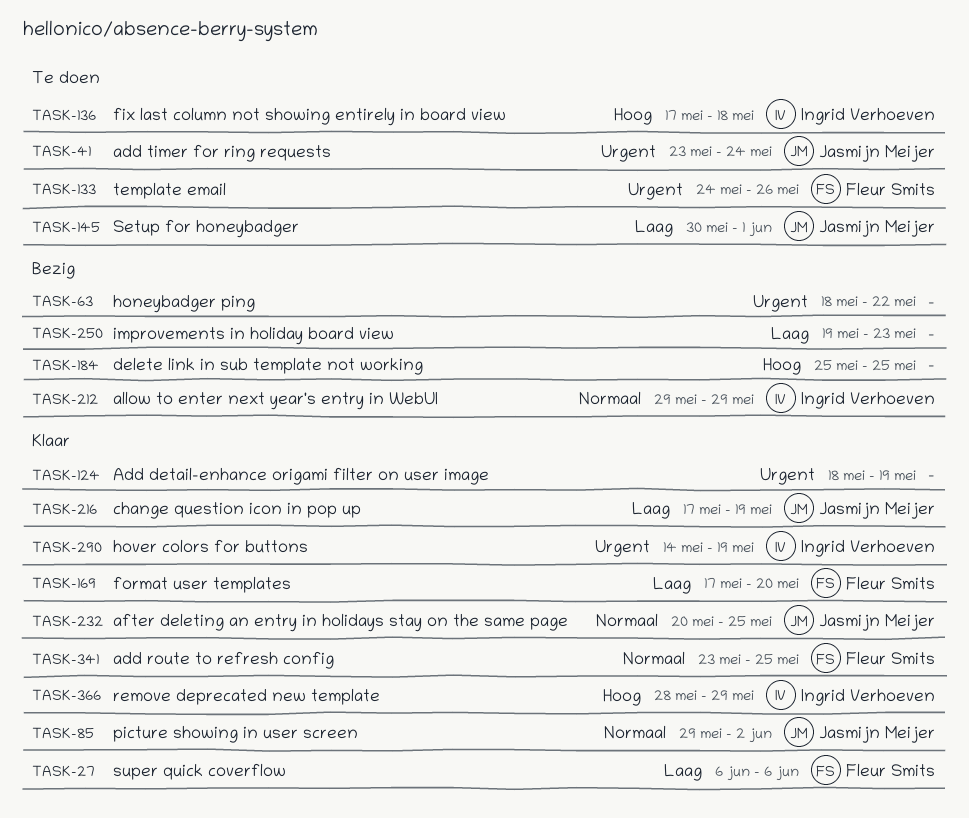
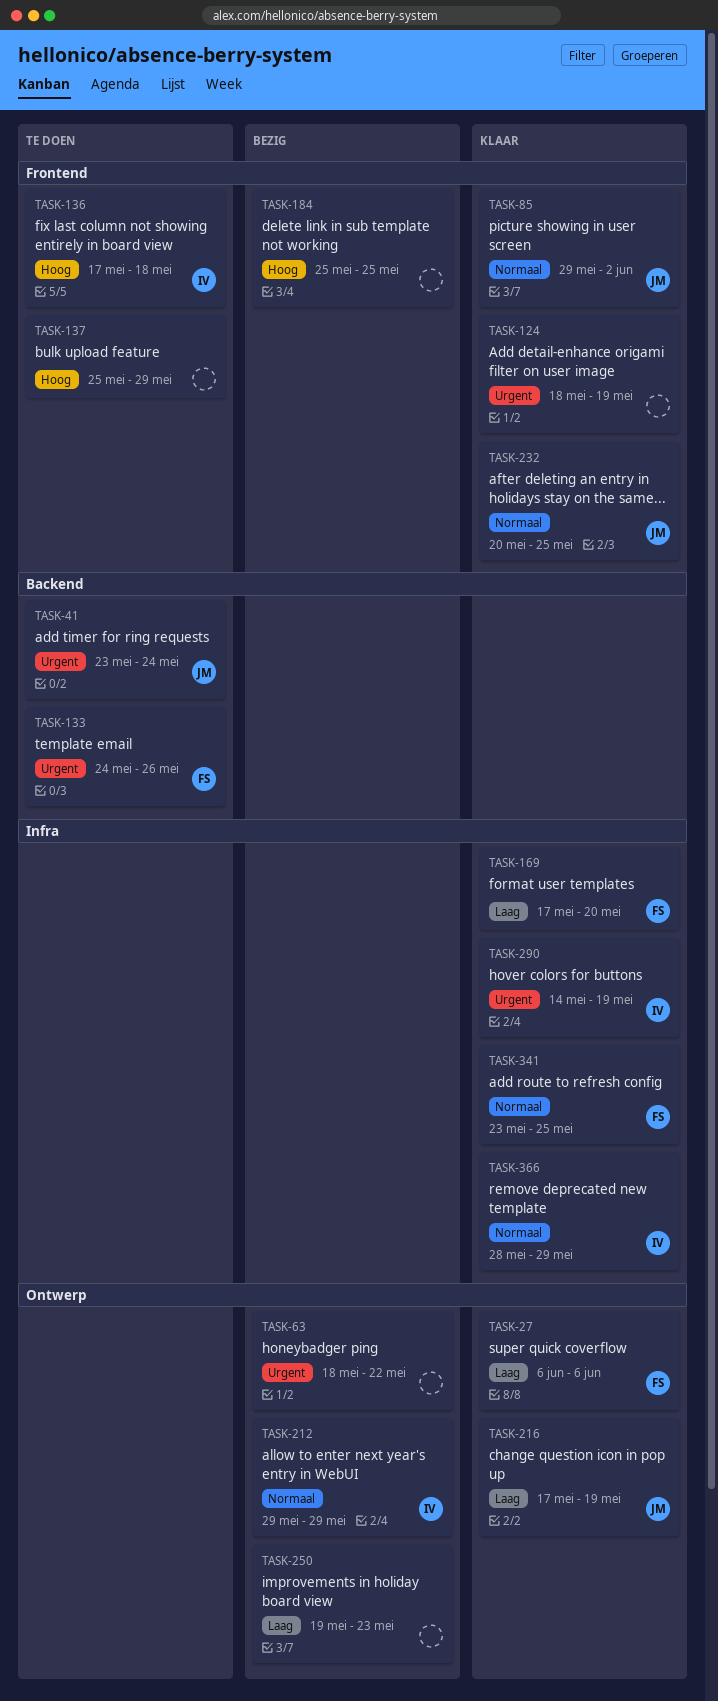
TASK-137: none -> present
TASK-145: present -> none
TASK-366, priority: Hoog -> Normaal

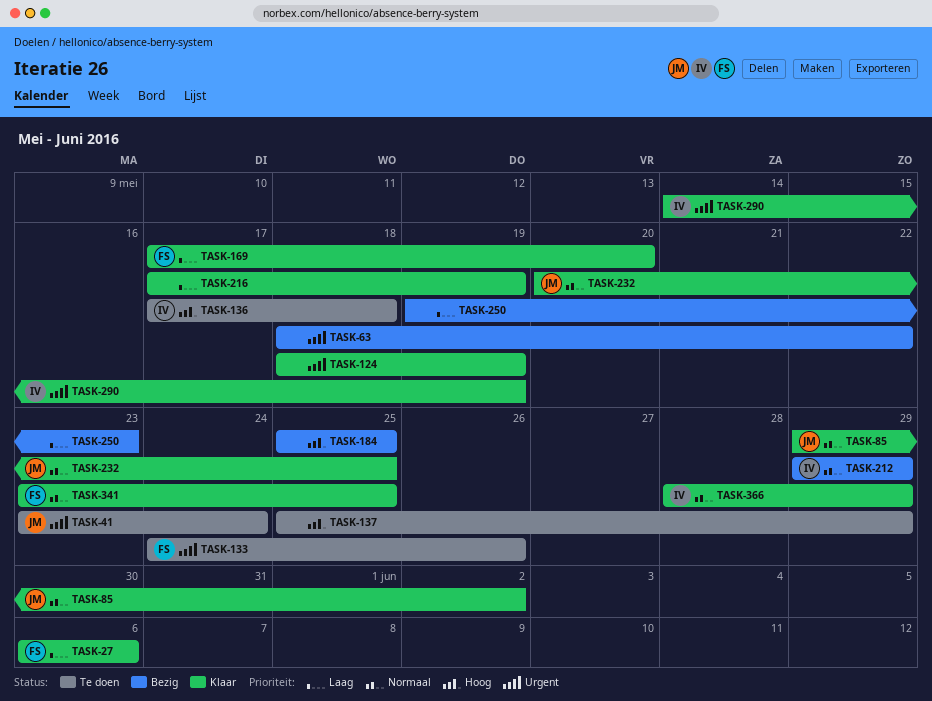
TASK-216, owner: JM -> none

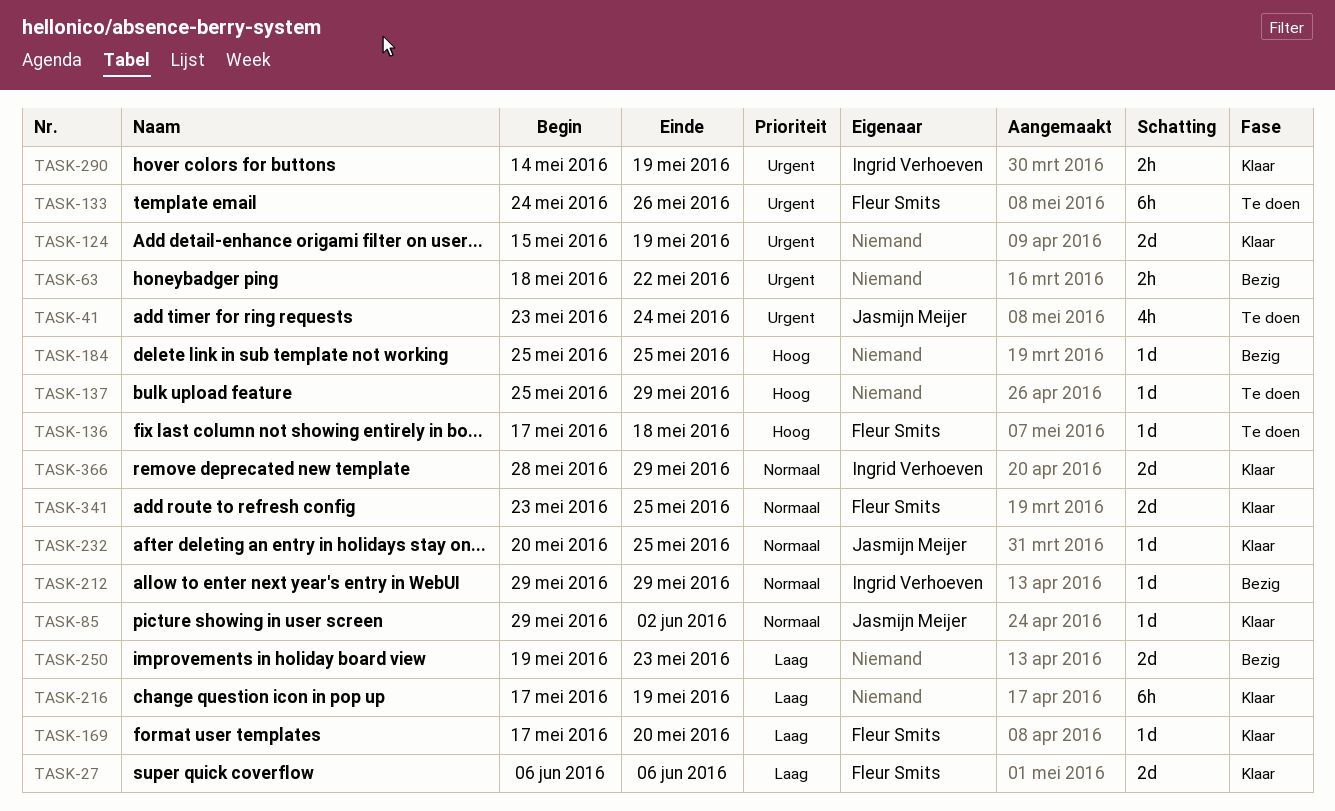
TASK-124, start: May 18 -> May 15
TASK-136, owner: Ingrid Verhoeven -> Fleur Smits

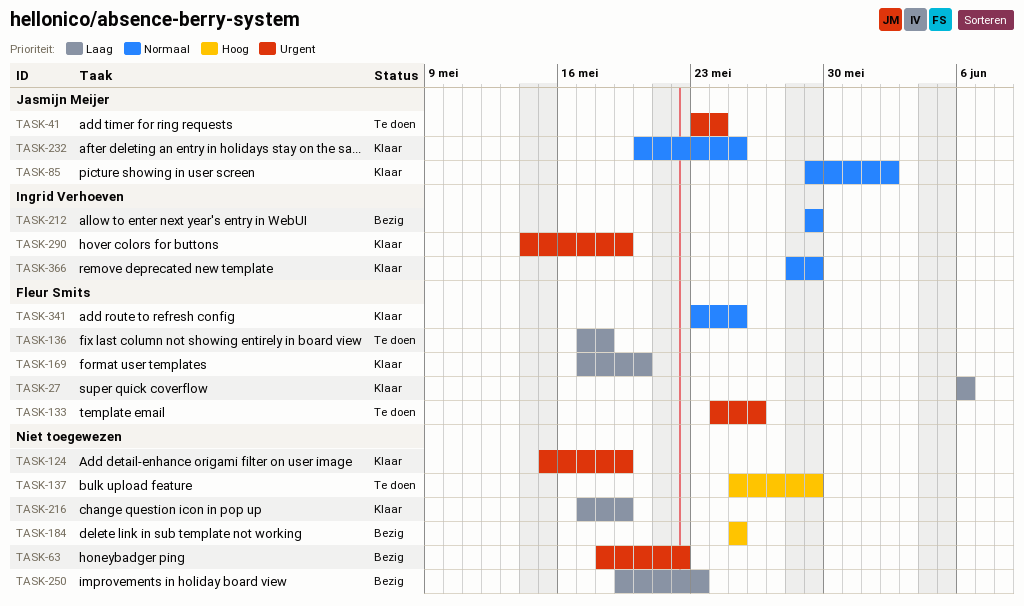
TASK-136, priority: Hoog -> Laag

